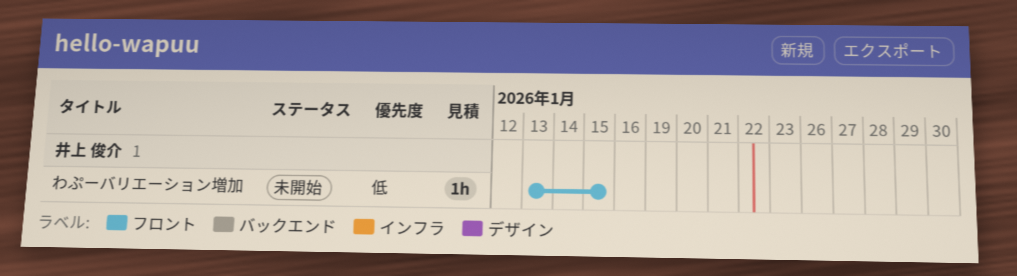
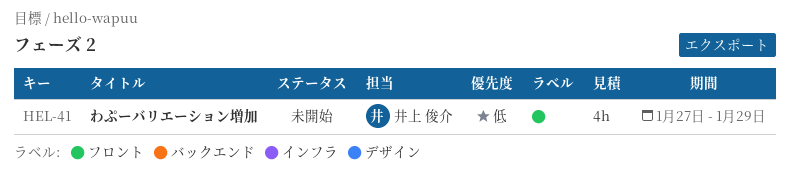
わぷーバリエーション増加, estimate: 1h -> 4h
わぷーバリエーション増加, start: Jan 13 -> Jan 27
わぷーバリエーション増加, due: Jan 15 -> Jan 29

